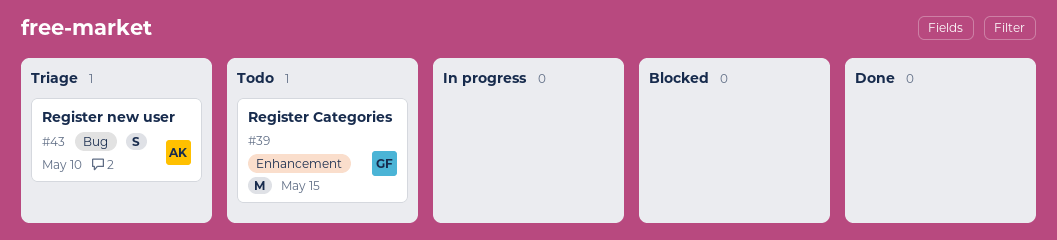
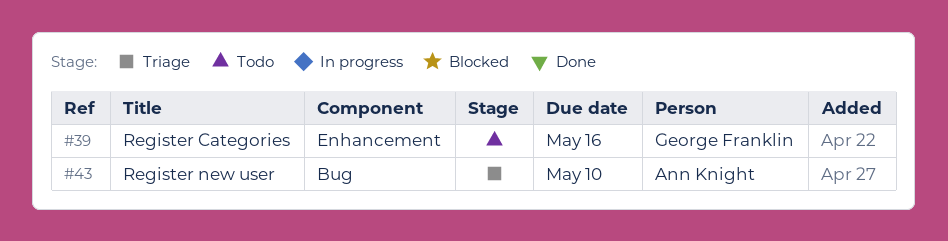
#39, due: May 15 -> May 16

